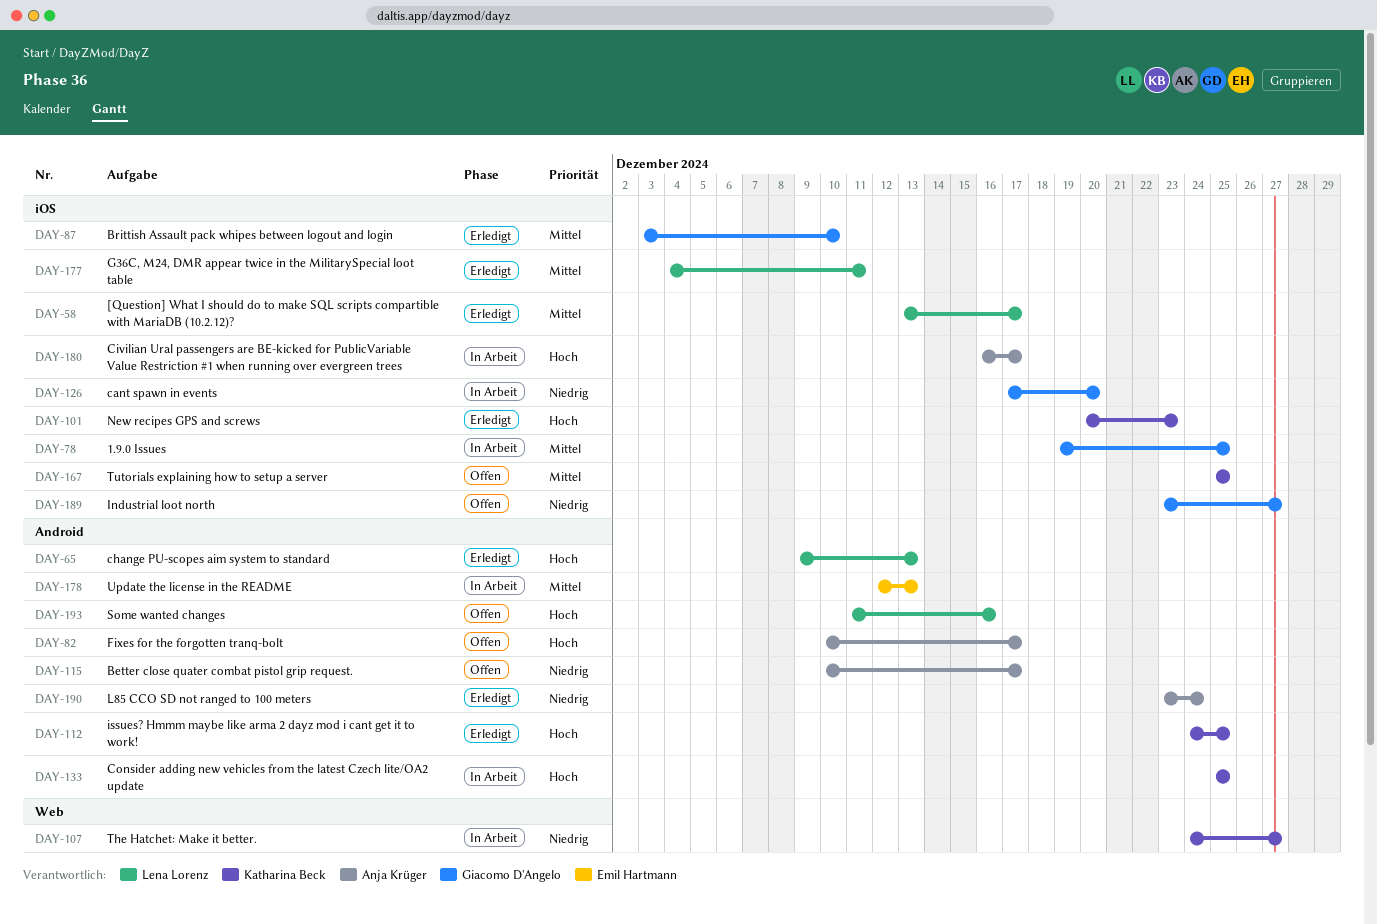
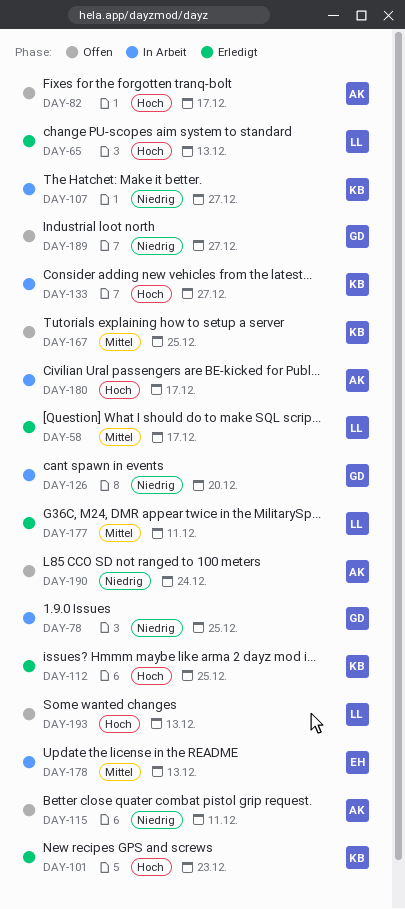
DAY-78, priority: Mittel -> Niedrig
DAY-87: present -> none
DAY-115, due: Dec 17 -> Dec 11
DAY-133, due: Dec 25 -> Dec 27
DAY-190, status: Erledigt -> Offen
DAY-193, due: Dec 16 -> Dec 13

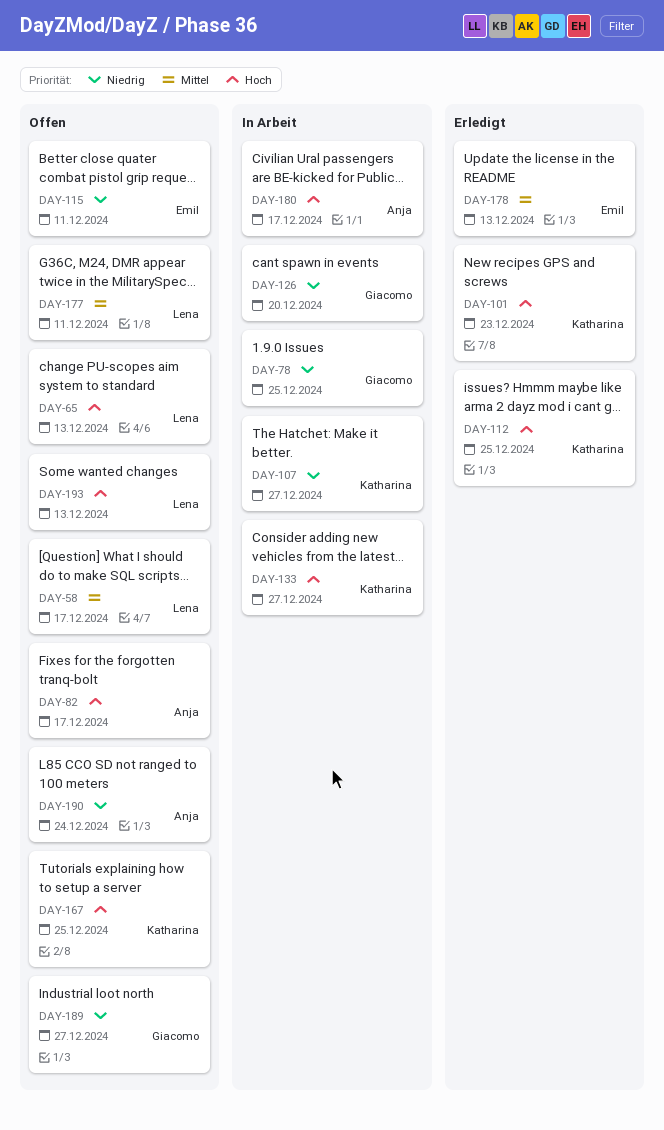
DAY-58, status: Erledigt -> Offen
DAY-65, status: Erledigt -> Offen
DAY-115, owner: Anja -> Emil
DAY-167, priority: Mittel -> Hoch
DAY-177, status: Erledigt -> Offen
DAY-178, status: In Arbeit -> Erledigt

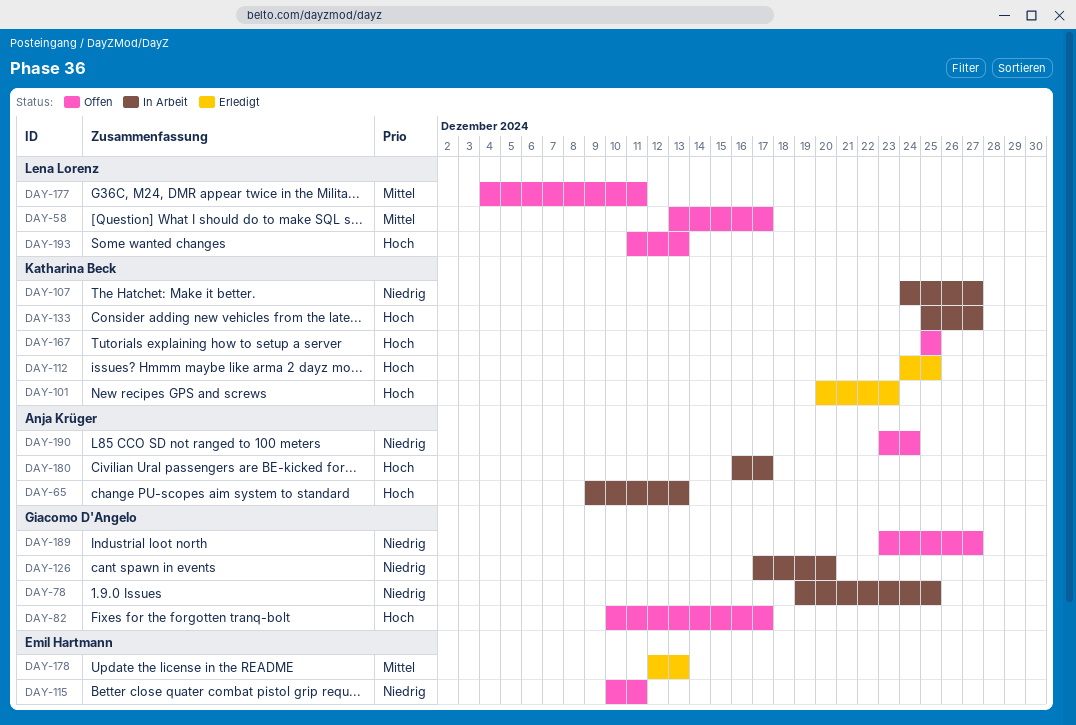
DAY-65, status: Offen -> In Arbeit
DAY-65, owner: Lena Lorenz -> Anja Krüger
DAY-82, owner: Anja Krüger -> Giacomo D'Angelo

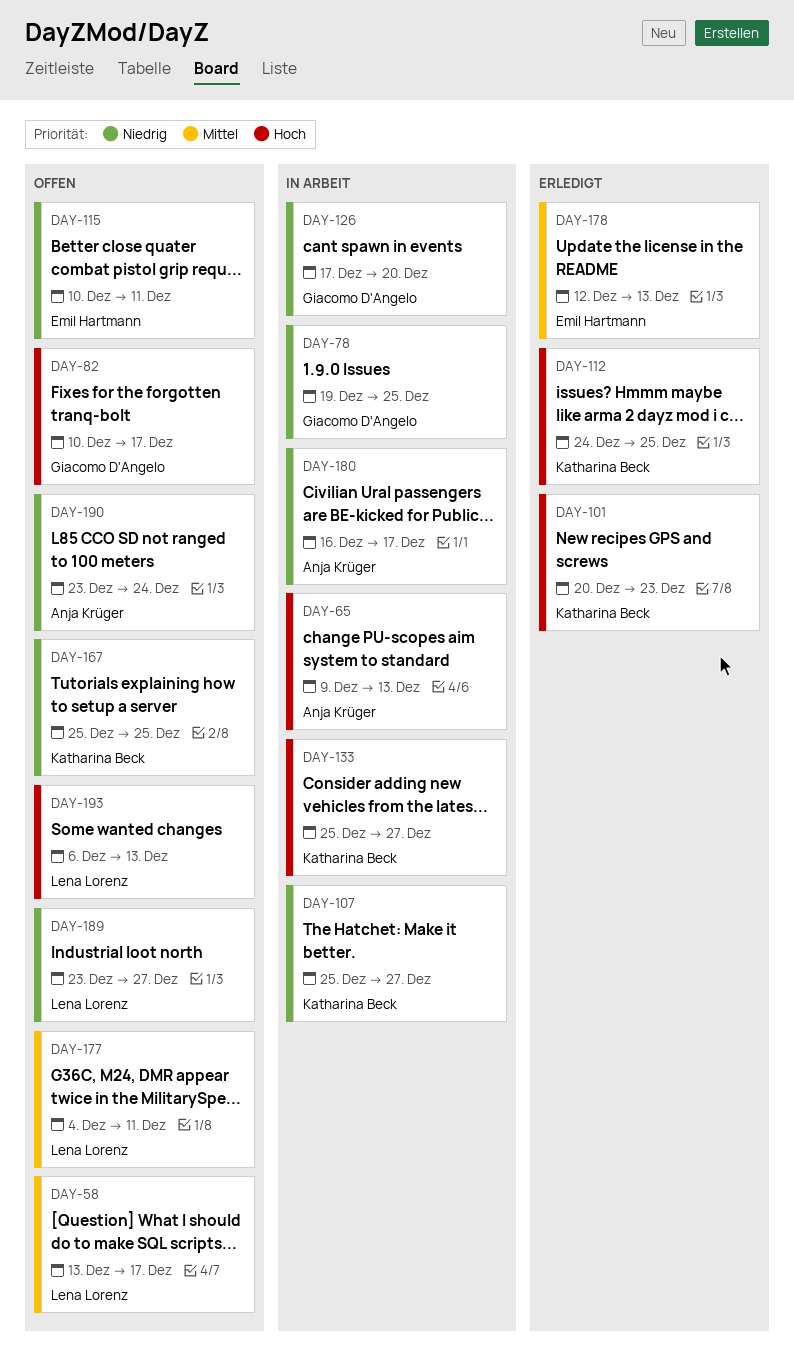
DAY-107, start: Dec 24 -> Dec 25
DAY-167, priority: Hoch -> Niedrig
DAY-180, priority: Hoch -> Niedrig
DAY-189, owner: Giacomo D'Angelo -> Lena Lorenz
DAY-193, start: Dec 11 -> Dec 6

